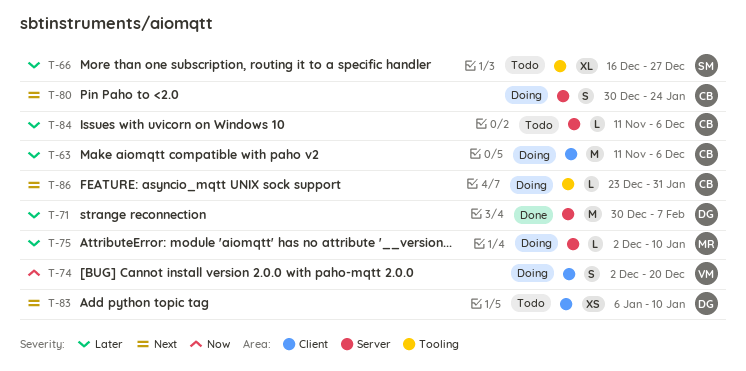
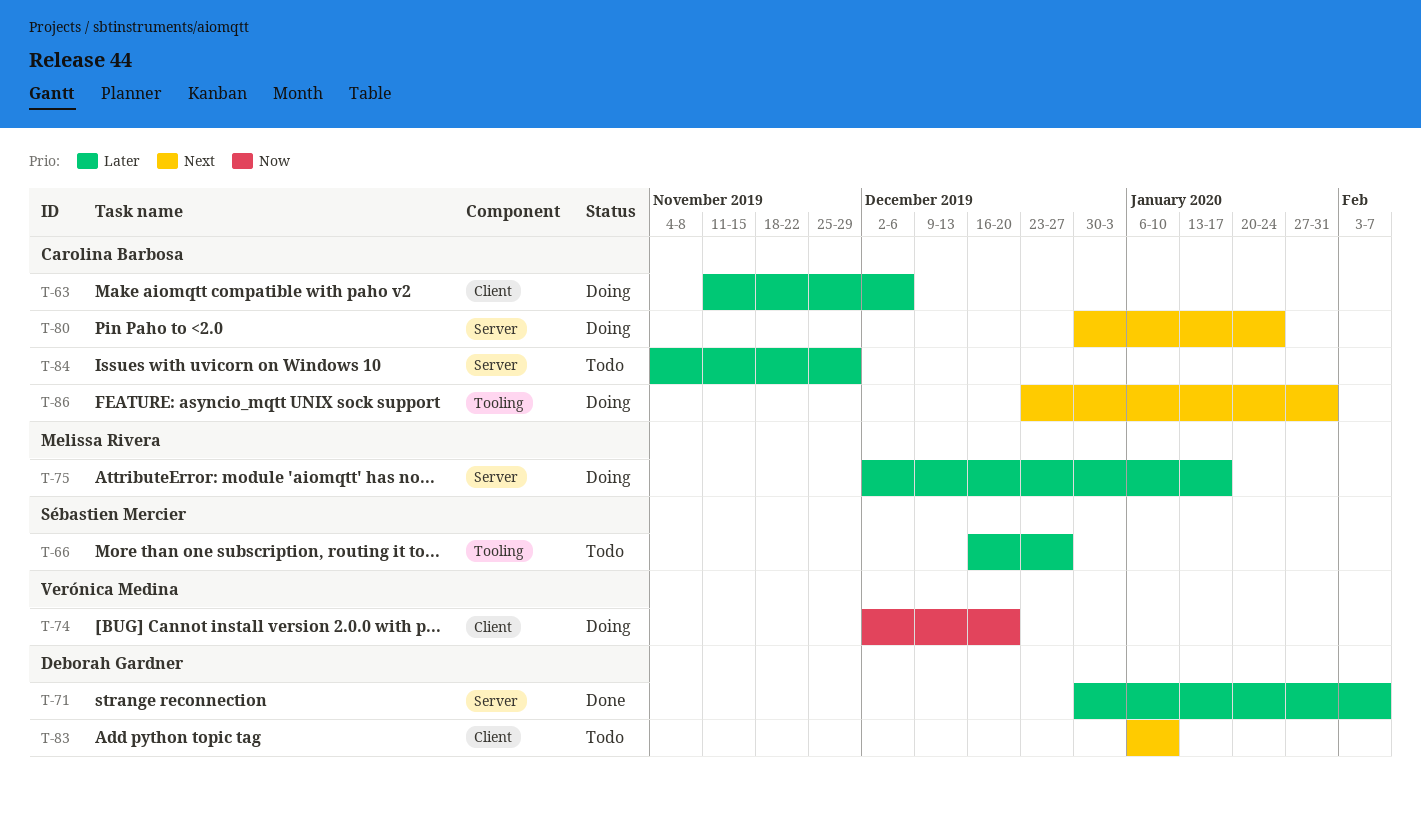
T-75, due: Jan 10 -> Jan 17
T-84, start: Nov 11 -> Nov 4
T-84, due: Dec 6 -> Nov 29

